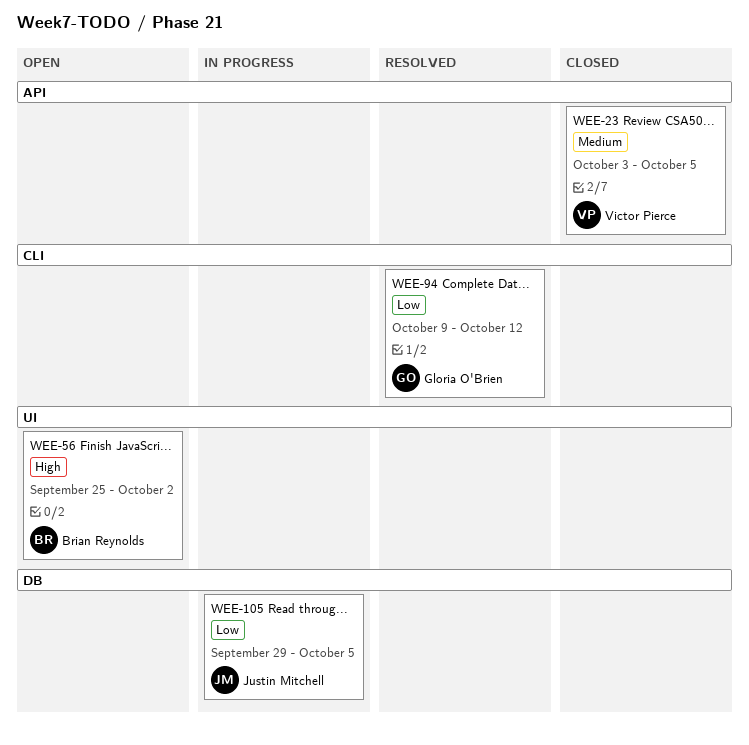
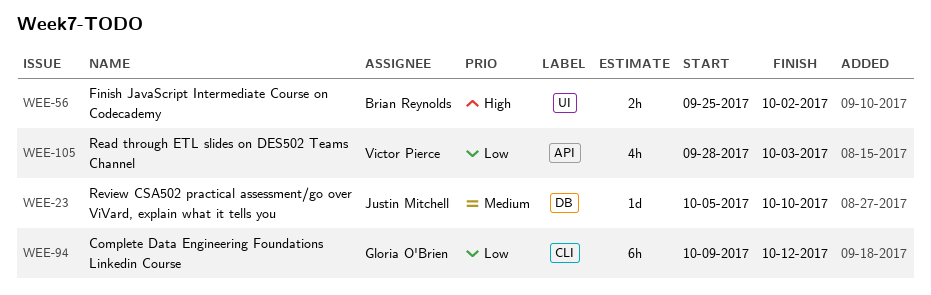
WEE-23, owner: Victor Pierce -> Justin Mitchell
WEE-23, label: API -> DB
WEE-23, start: Oct 3 -> Oct 5
WEE-23, due: Oct 5 -> Oct 10
WEE-105, owner: Justin Mitchell -> Victor Pierce
WEE-105, label: DB -> API
WEE-105, start: Sep 29 -> Sep 28
WEE-105, due: Oct 5 -> Oct 3

